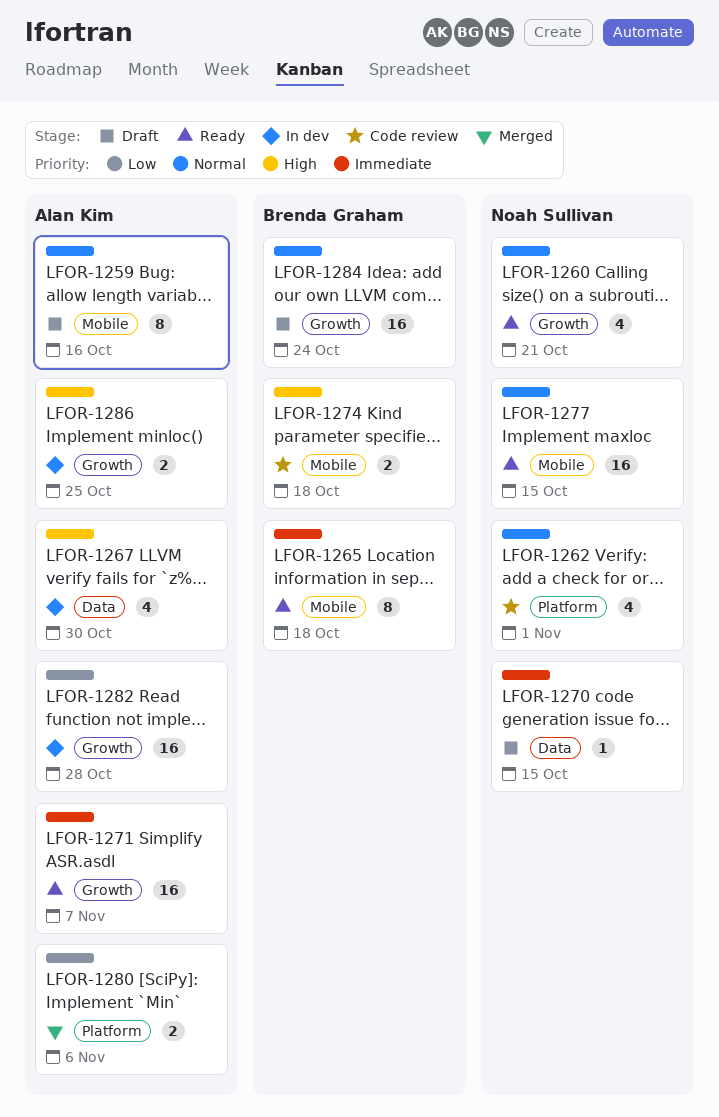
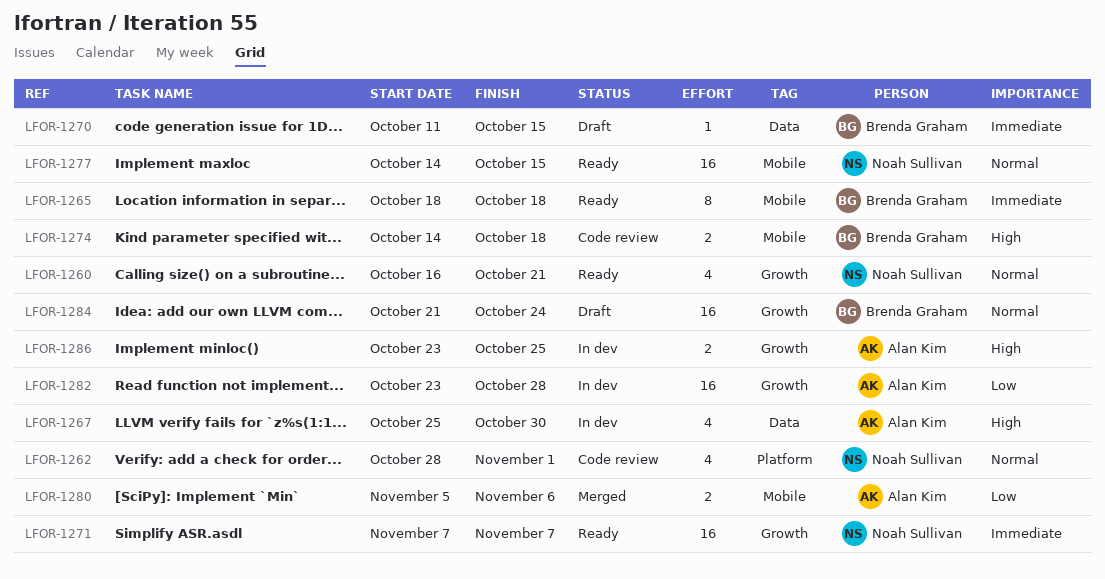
LFOR-1259: present -> none
LFOR-1270, owner: Noah Sullivan -> Brenda Graham
LFOR-1271, owner: Alan Kim -> Noah Sullivan
LFOR-1280, label: Platform -> Mobile

